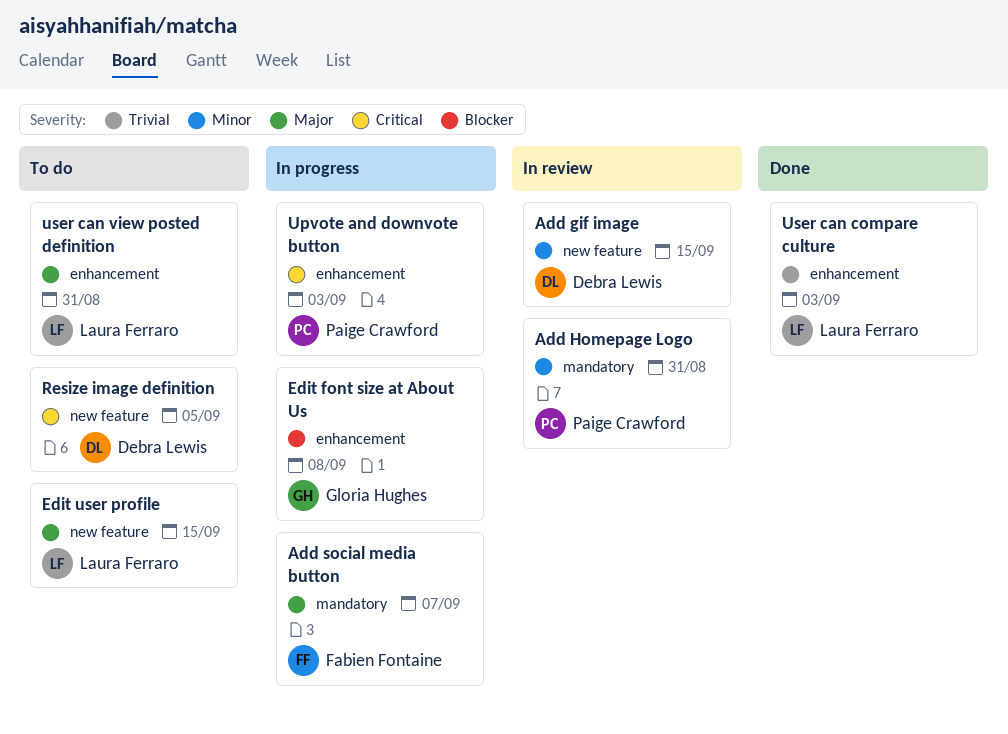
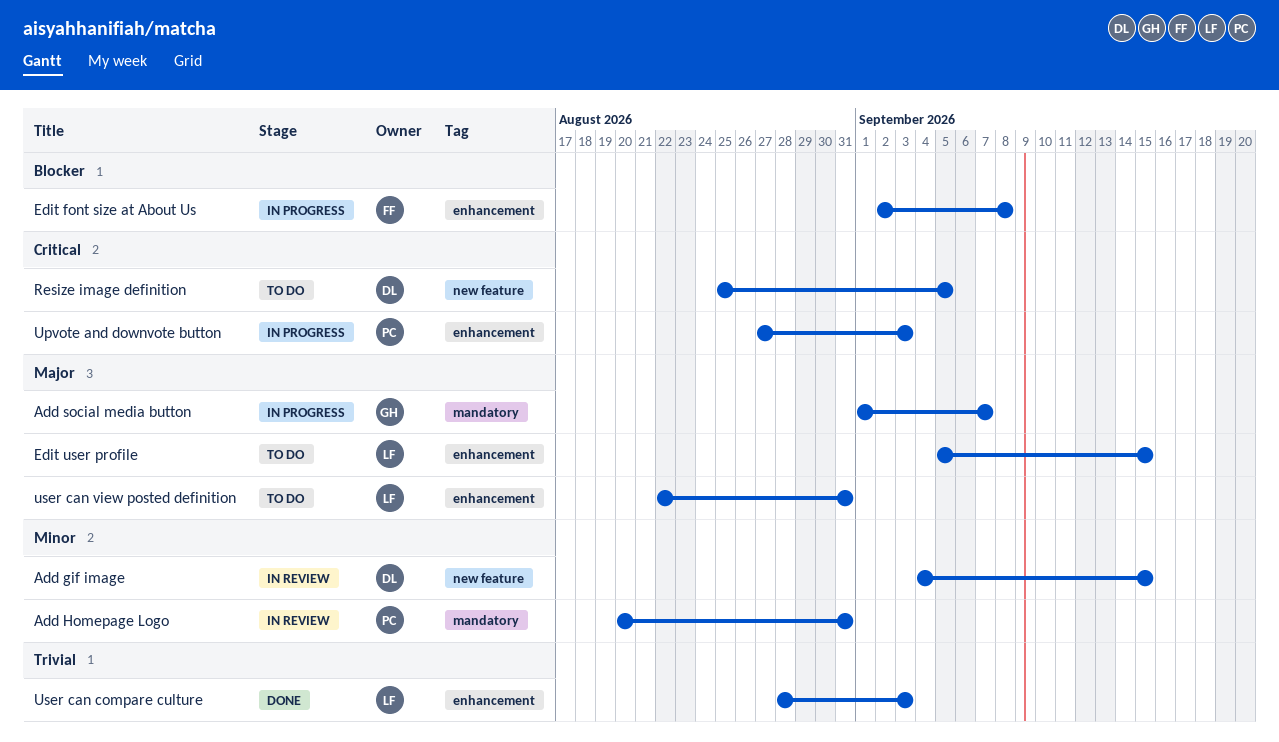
Add social media button, owner: Fabien Fontaine -> Gloria Hughes
Edit font size at About Us, owner: Gloria Hughes -> Fabien Fontaine
Edit user profile, label: new feature -> enhancement

